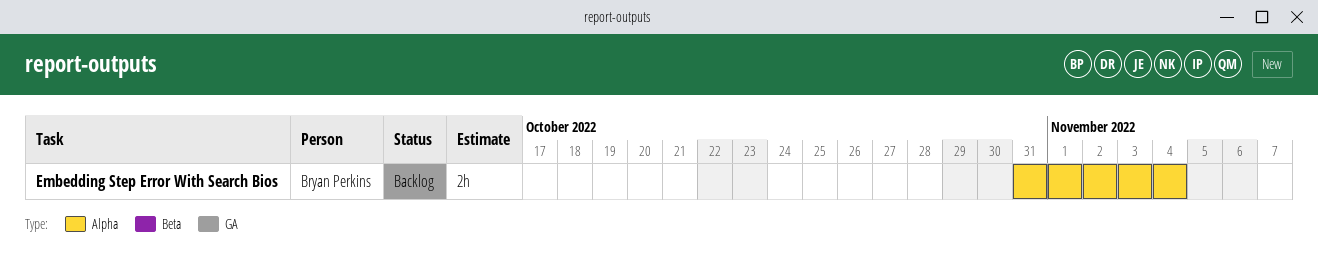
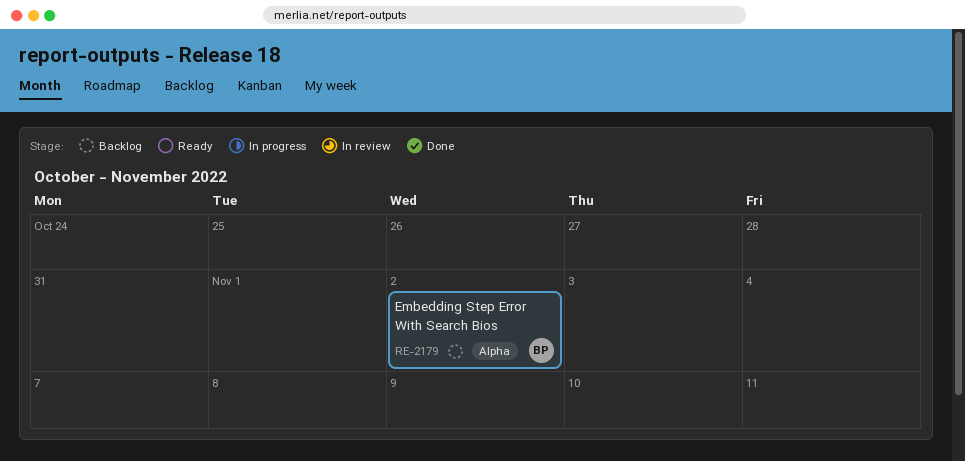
Embedding Step Error With Search Bios, due: Nov 4 -> Nov 2

